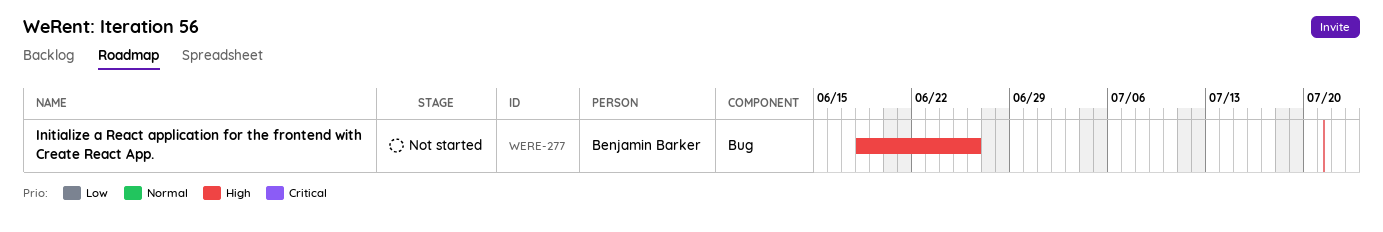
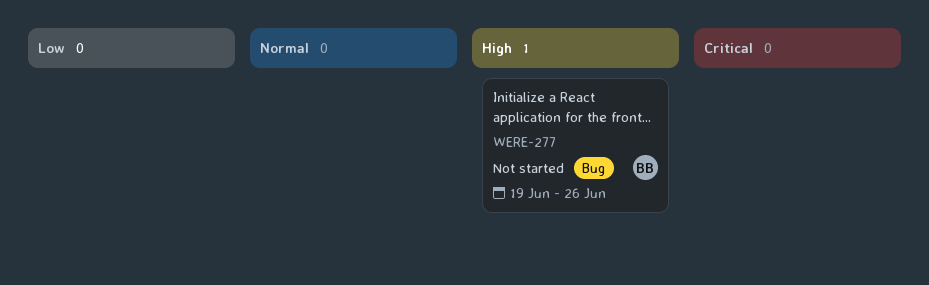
WERE-277, start: Jun 18 -> Jun 19

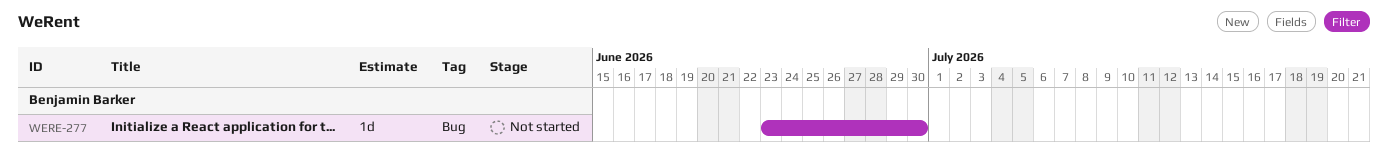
WERE-277, start: Jun 19 -> Jun 23
WERE-277, due: Jun 26 -> Jun 30

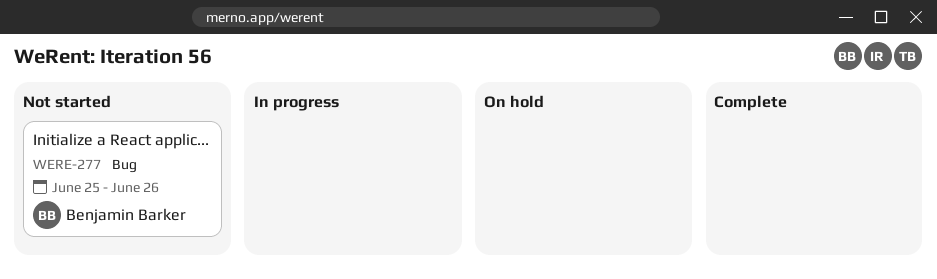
WERE-277, start: Jun 23 -> Jun 25
WERE-277, due: Jun 30 -> Jun 26

